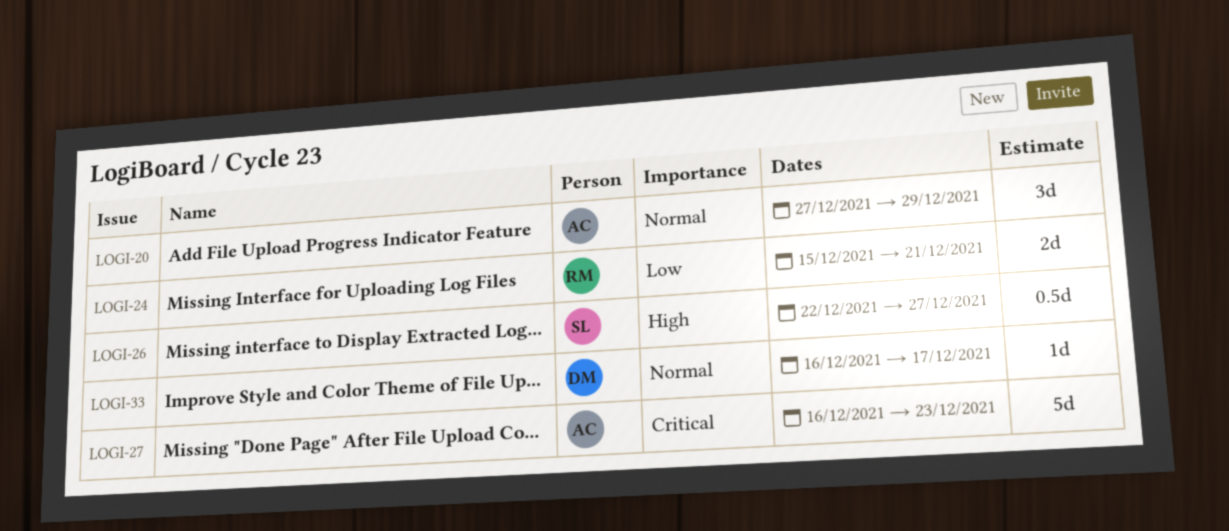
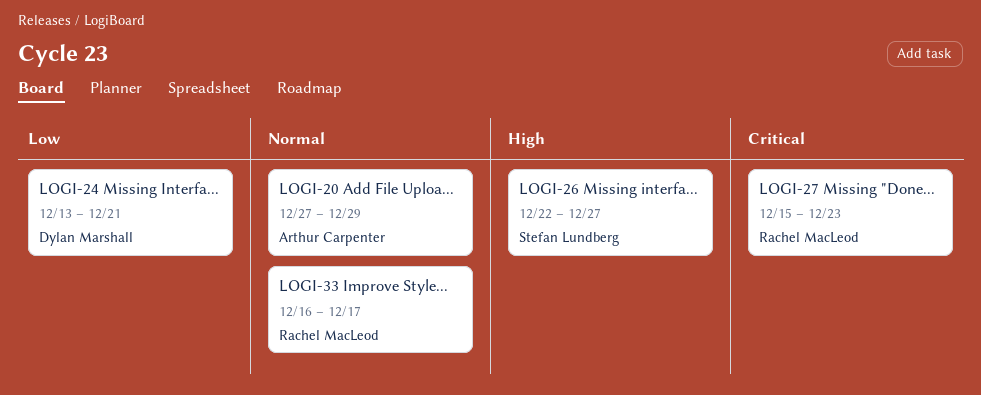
LOGI-24, owner: Rachel MacLeod -> Dylan Marshall
LOGI-24, start: Dec 15 -> Dec 13
LOGI-27, owner: Arthur Carpenter -> Rachel MacLeod
LOGI-27, start: Dec 16 -> Dec 15
LOGI-33, owner: Dylan Marshall -> Rachel MacLeod

